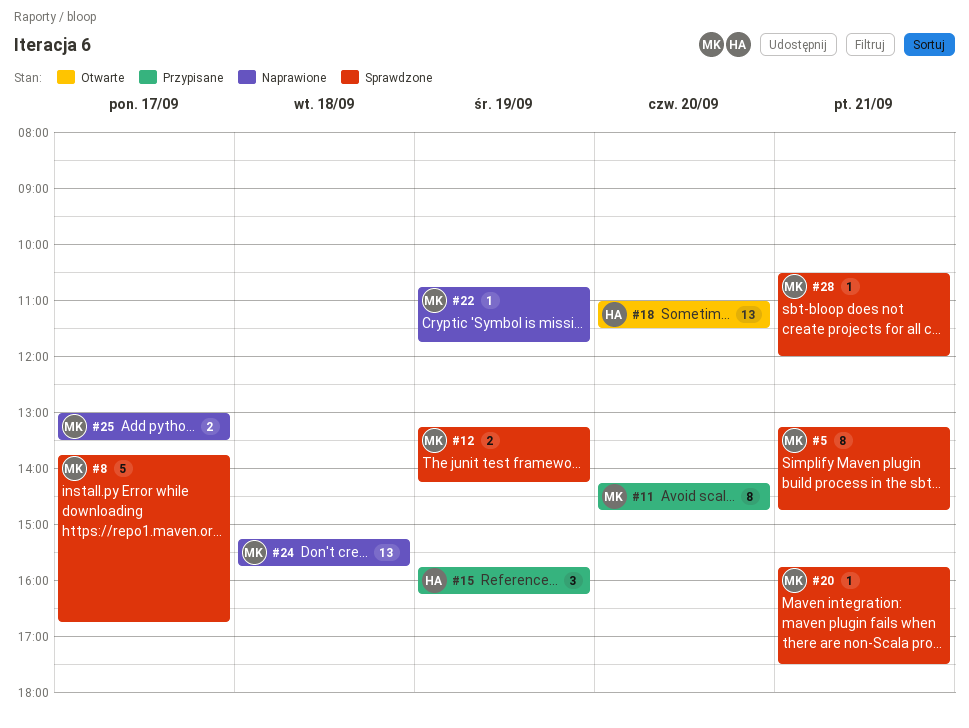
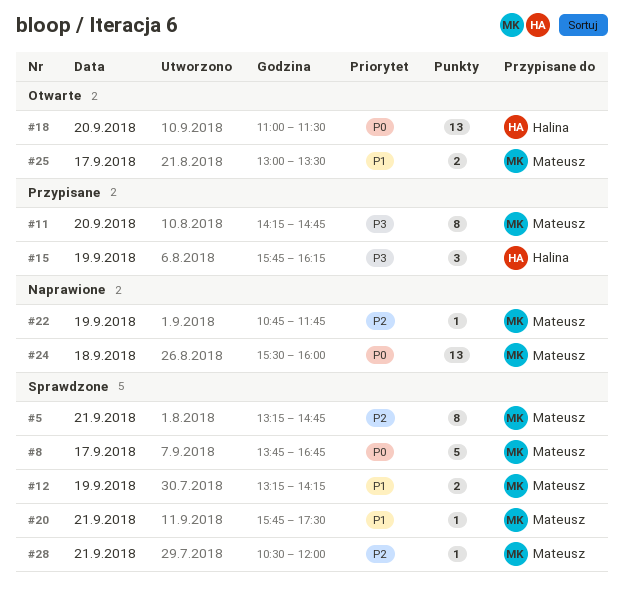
#24, begins: 15:15 -> 15:30
#24, ends: 15:45 -> 16:00
#25, status: Naprawione -> Otwarte

